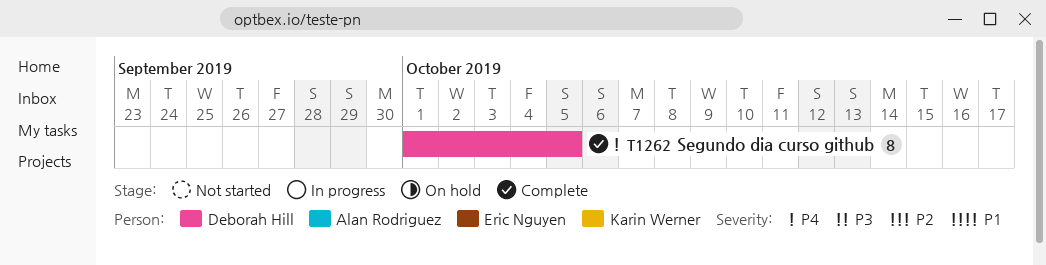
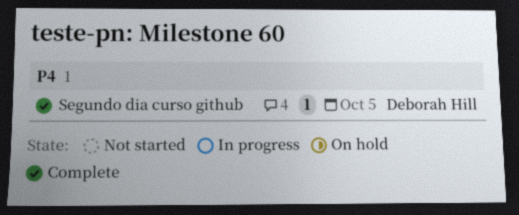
Segundo dia curso github, estimate: 8 -> 1

